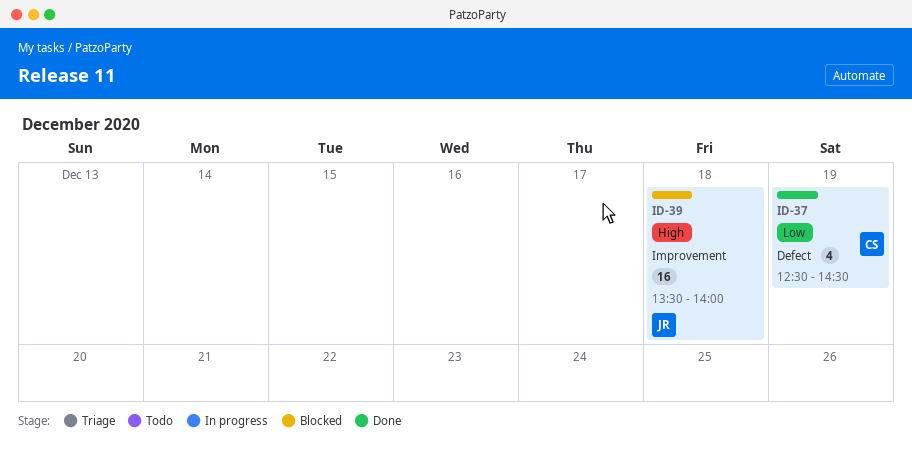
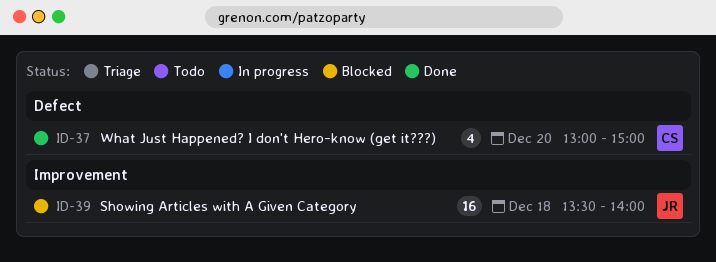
ID-37, day: Dec 19 -> Dec 20
ID-37, begins: 12:30 -> 13:00
ID-37, ends: 14:30 -> 15:00

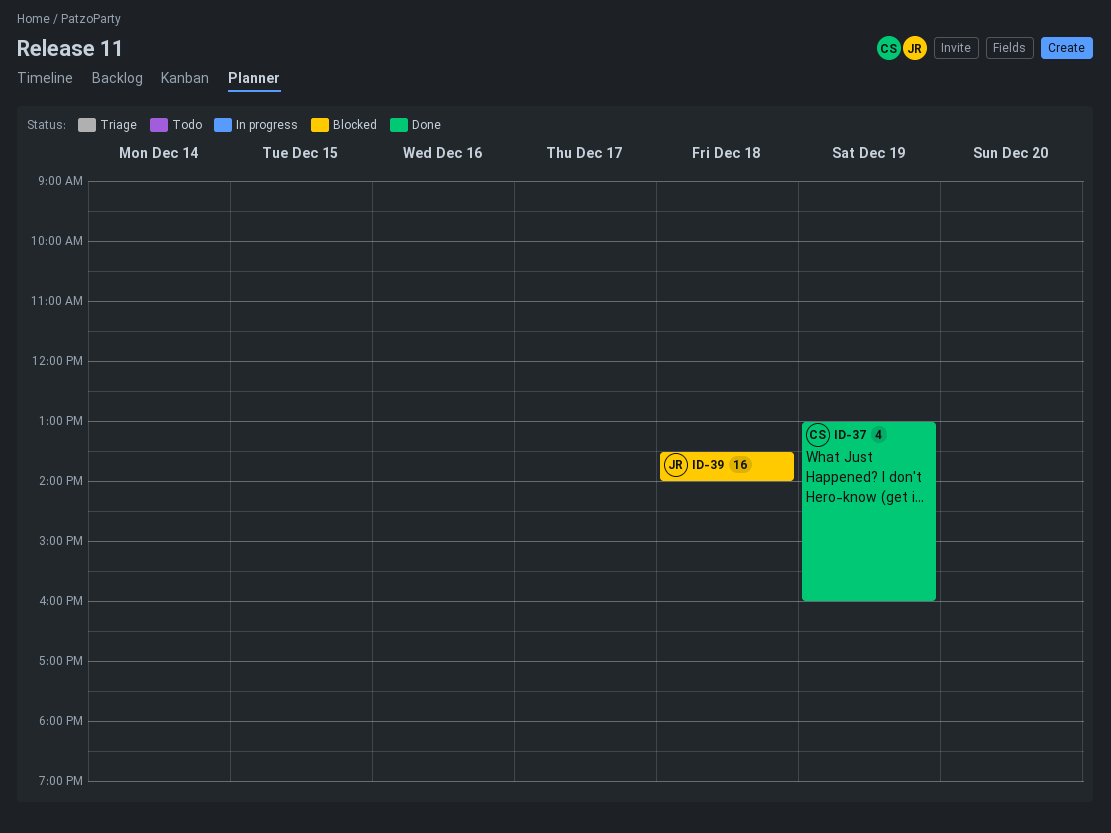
ID-37, day: Dec 20 -> Dec 19
ID-37, ends: 15:00 -> 16:00

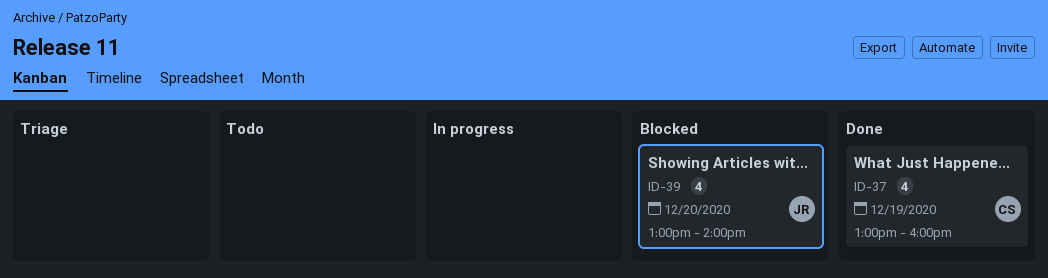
ID-39, estimate: 16 -> 4
ID-39, day: Dec 18 -> Dec 20
ID-39, begins: 13:30 -> 13:00

